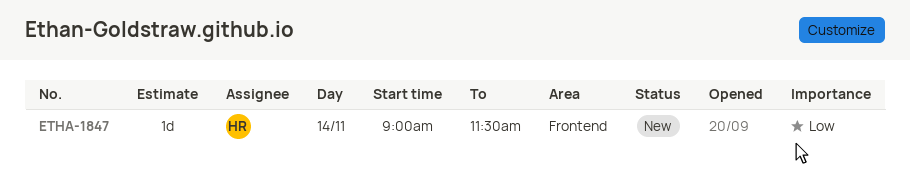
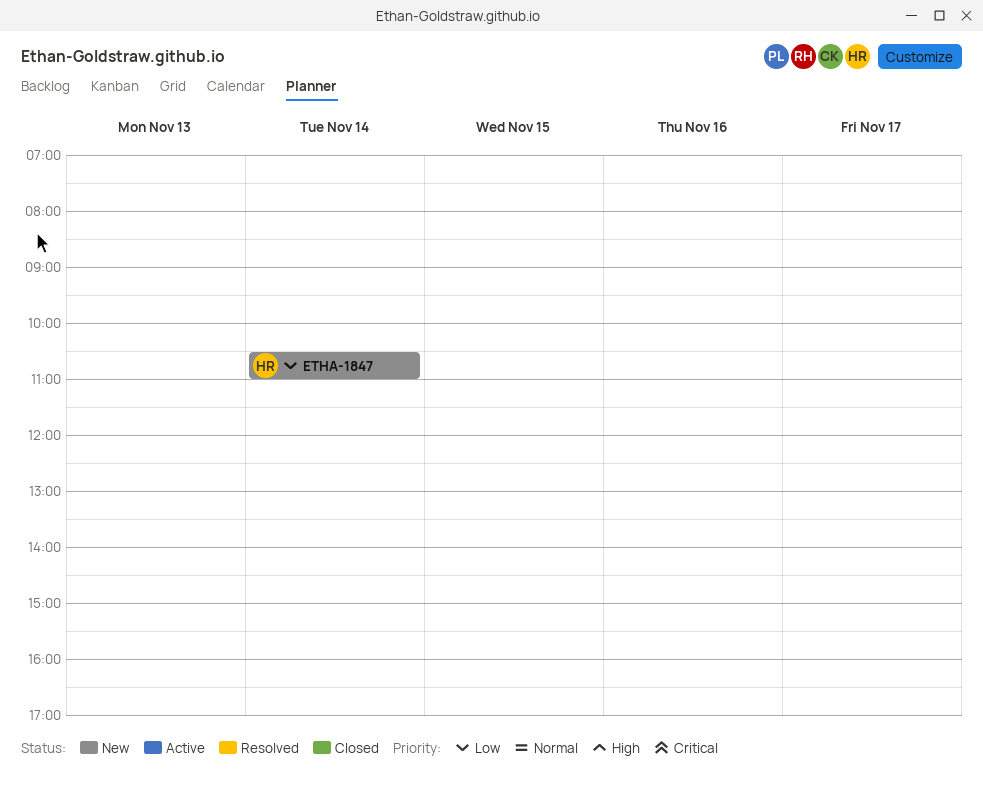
ETHA-1847, begins: 09:00 -> 10:30
ETHA-1847, ends: 11:30 -> 11:00

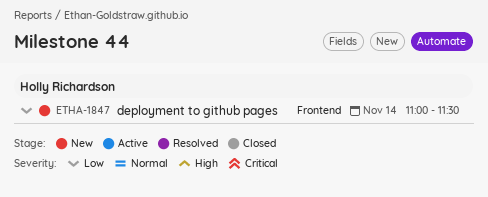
ETHA-1847, begins: 10:30 -> 11:00
ETHA-1847, ends: 11:00 -> 11:30

